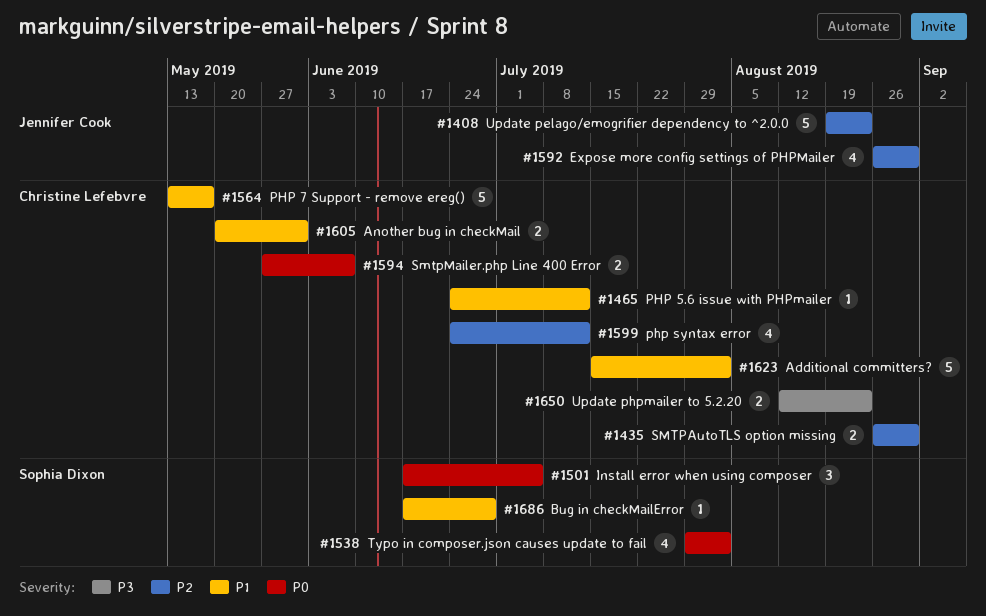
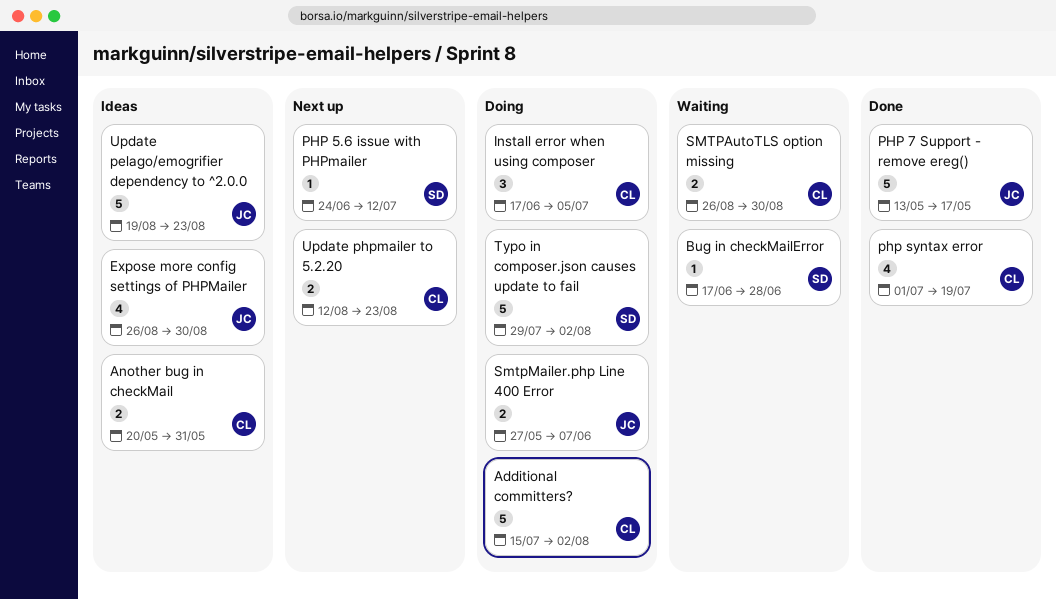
Install error when using composer, owner: Sophia Dixon -> Christine Lefebvre
PHP 5.6 issue with PHPmailer, owner: Christine Lefebvre -> Sophia Dixon
PHP 7 Support - remove ereg(), owner: Christine Lefebvre -> Jennifer Cook
php syntax error, start: Jun 24 -> Jul 1
php syntax error, due: Jul 12 -> Jul 19
SmtpMailer.php Line 400 Error, owner: Christine Lefebvre -> Jennifer Cook
Typo in composer.json causes update to fail, estimate: 4 -> 5

